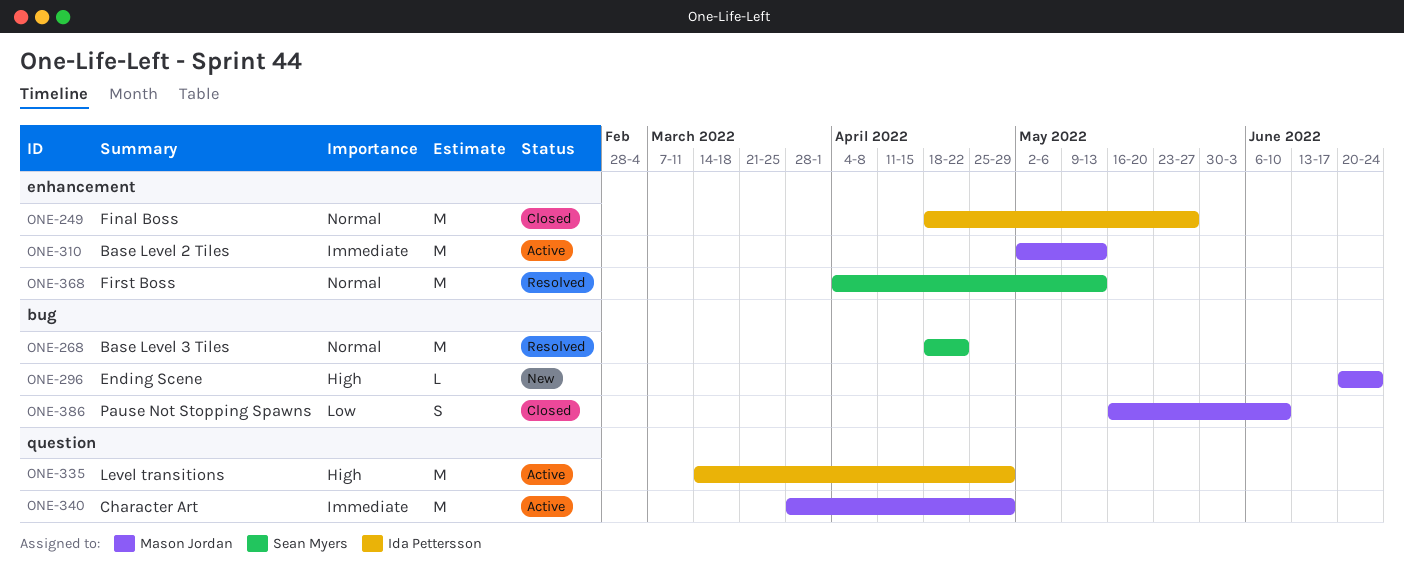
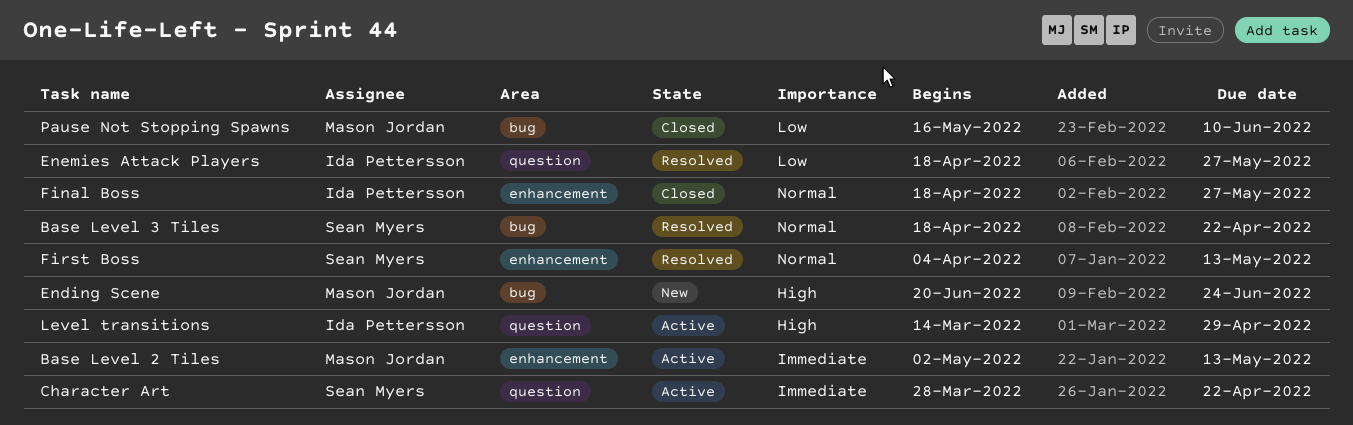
Character Art, owner: Mason Jordan -> Sean Myers
Character Art, due: Apr 29 -> Apr 22
Enemies Attack Players: none -> present

